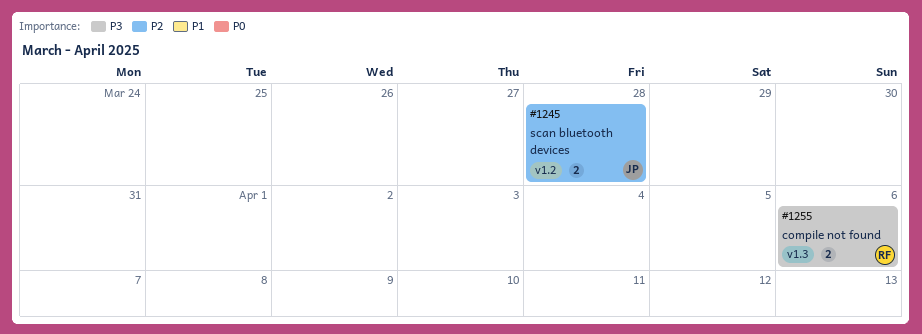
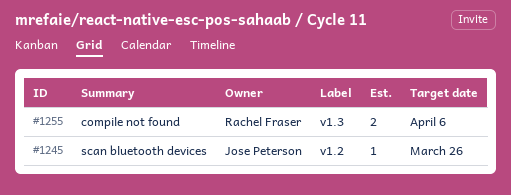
#1245, estimate: 2 -> 1
#1245, due: Mar 28 -> Mar 26

